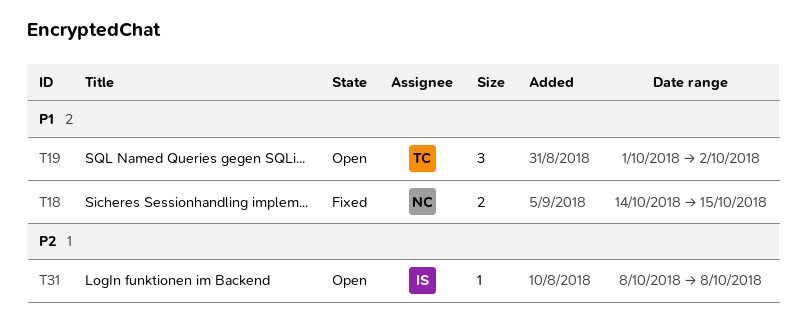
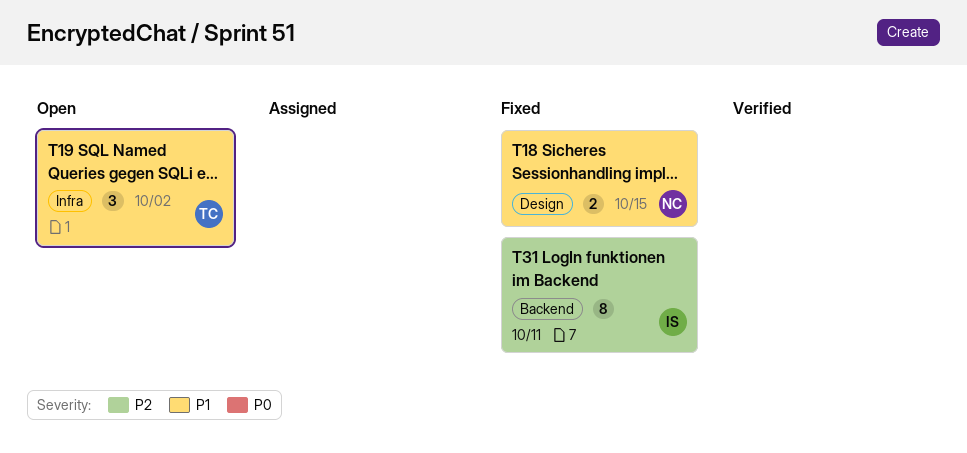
T31, status: Open -> Fixed
T31, estimate: 1 -> 8
T31, due: Oct 8 -> Oct 11

